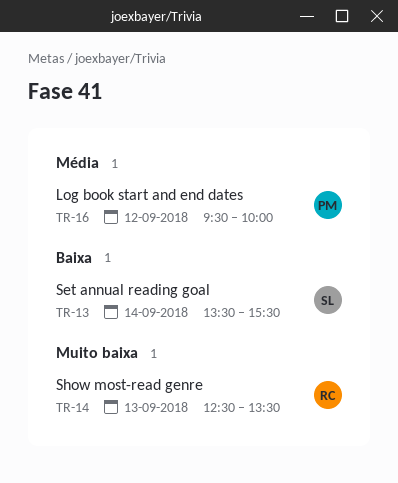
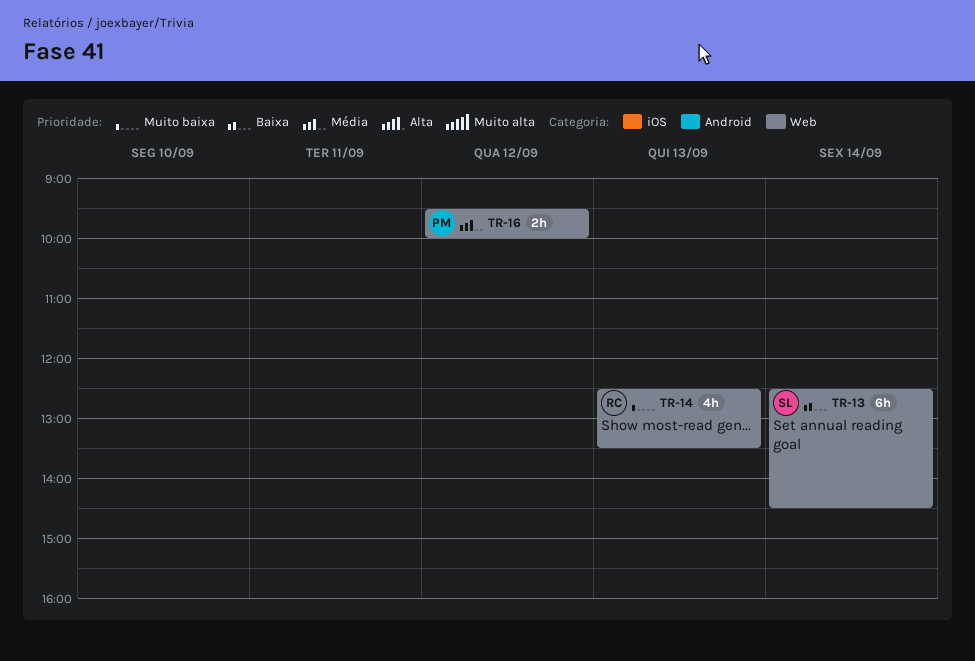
TR-13, begins: 13:30 -> 12:30
TR-13, ends: 15:30 -> 14:30

